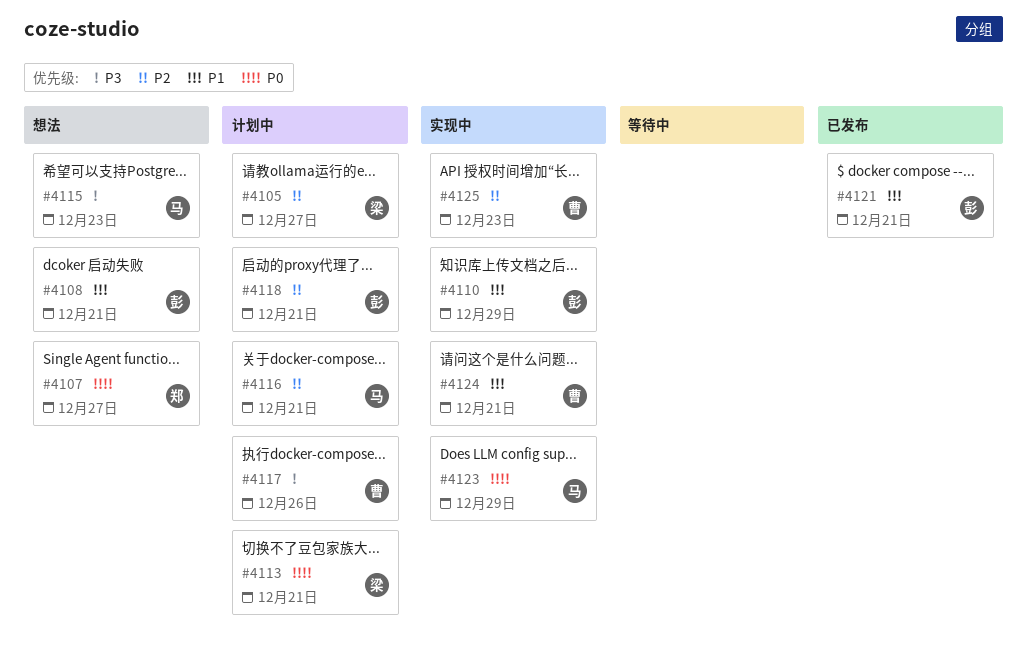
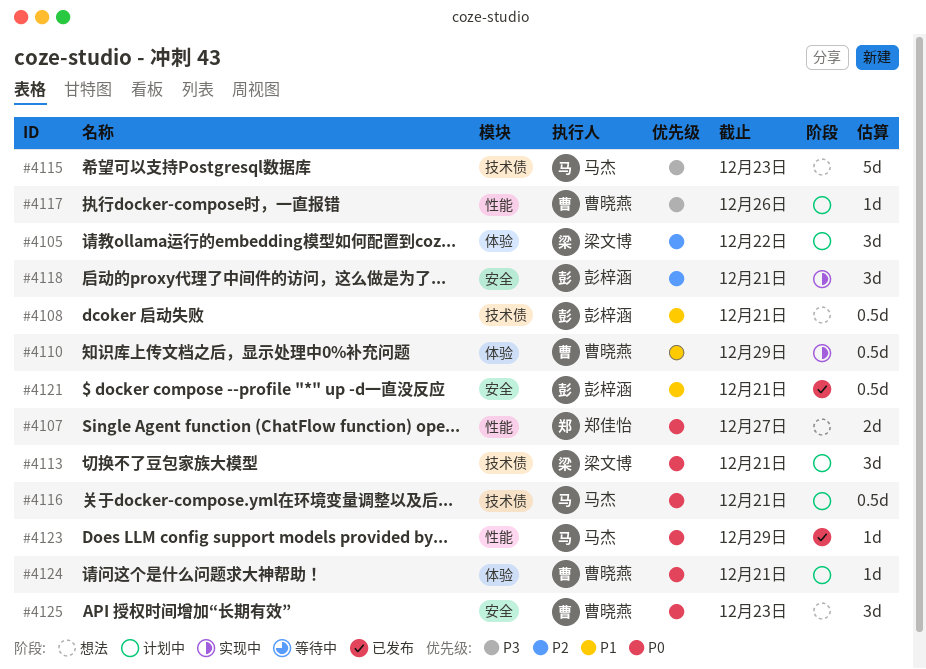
#4105, due: Dec 27 -> Dec 22
#4110, owner: 彭梓涵 -> 曹晓燕
#4116, priority: P2 -> P0
#4118, status: 计划中 -> 实现中
#4123, status: 实现中 -> 已发布
#4124, status: 实现中 -> 计划中
#4124, priority: P1 -> P0
#4125, status: 实现中 -> 想法
#4125, priority: P2 -> P0

